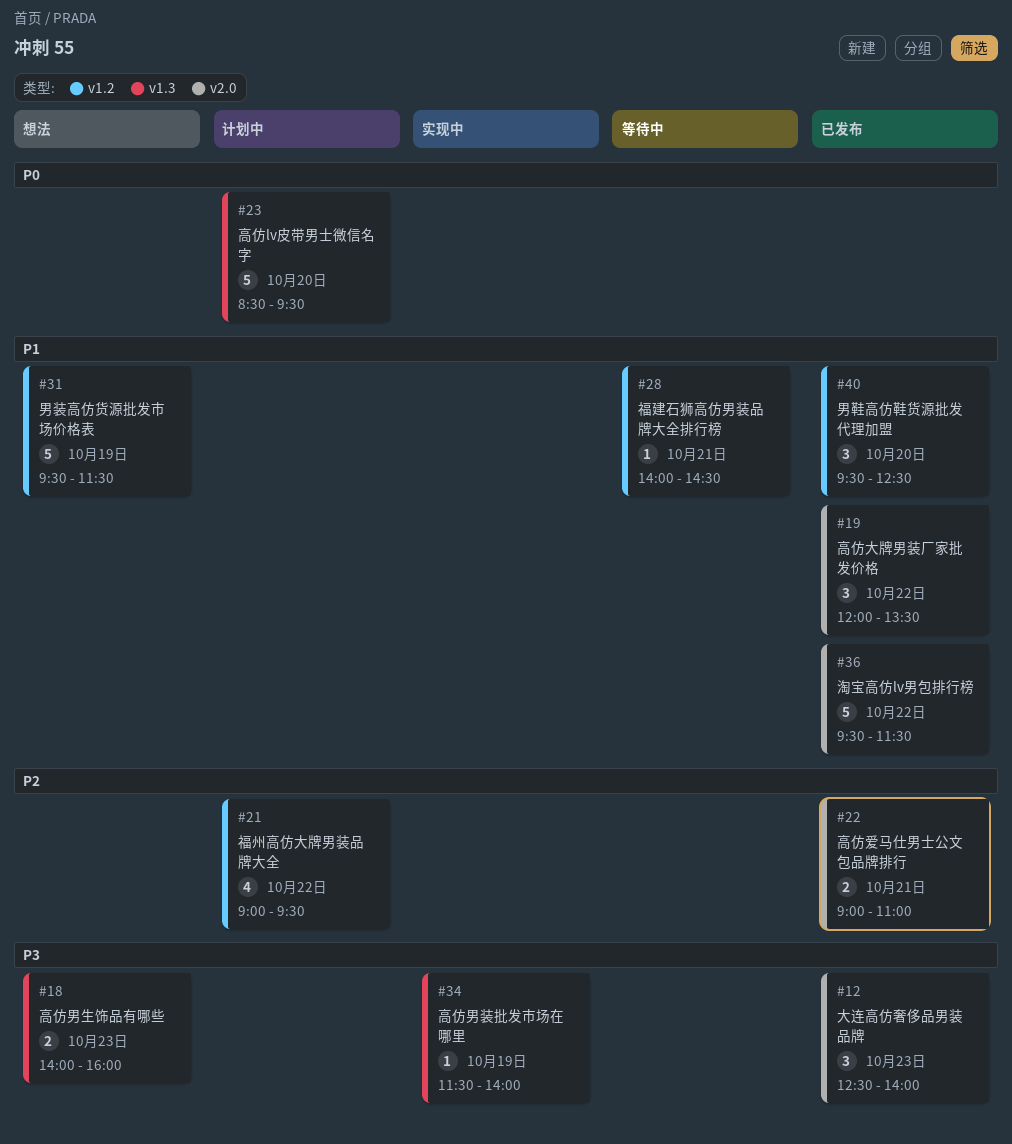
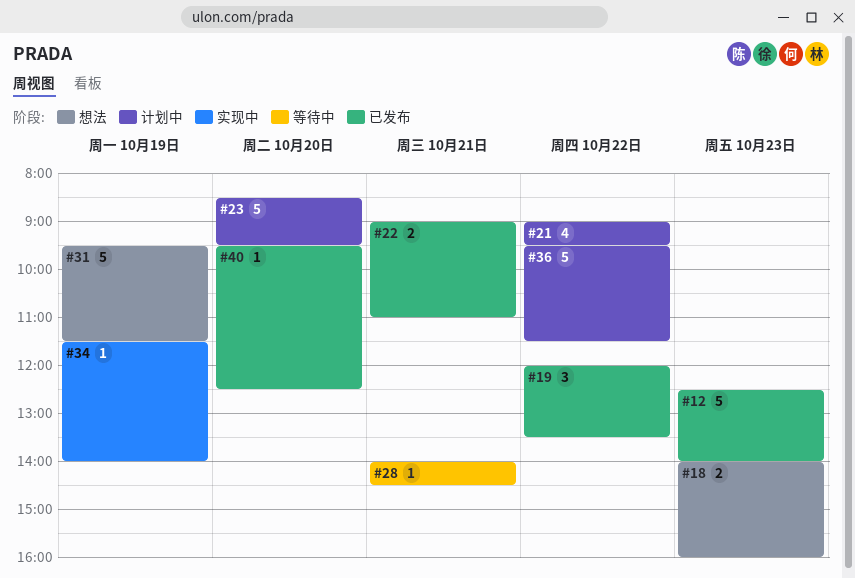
#12, estimate: 3 -> 5
#36, status: 已发布 -> 计划中
#40, estimate: 3 -> 1

